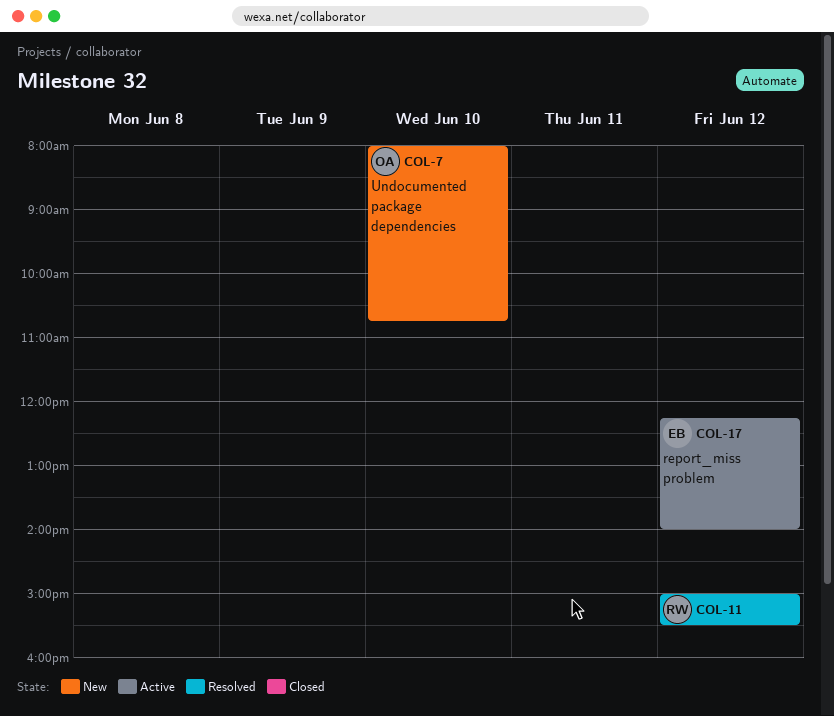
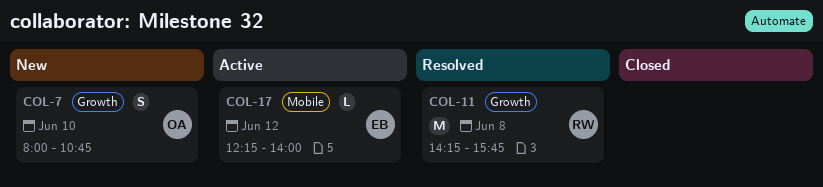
COL-11, day: Jun 12 -> Jun 8
COL-11, begins: 15:00 -> 14:15
COL-11, ends: 15:30 -> 15:45

